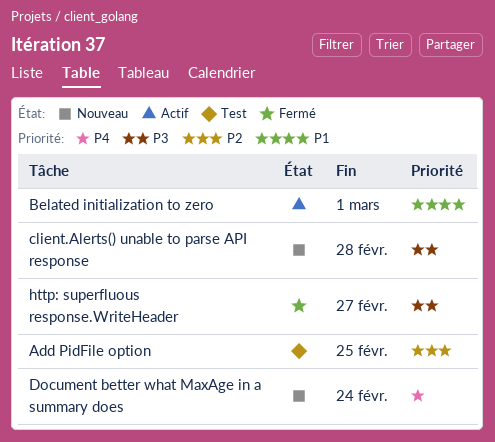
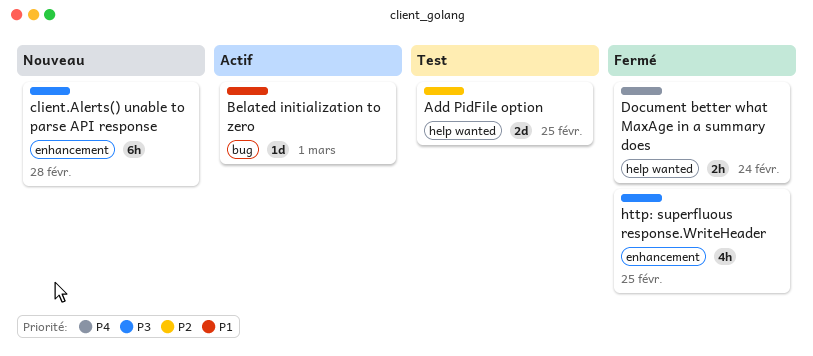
Document better what MaxAge in a summary does, status: Nouveau -> Fermé
http: superfluous response.WriteHeader, due: Feb 27 -> Feb 25

